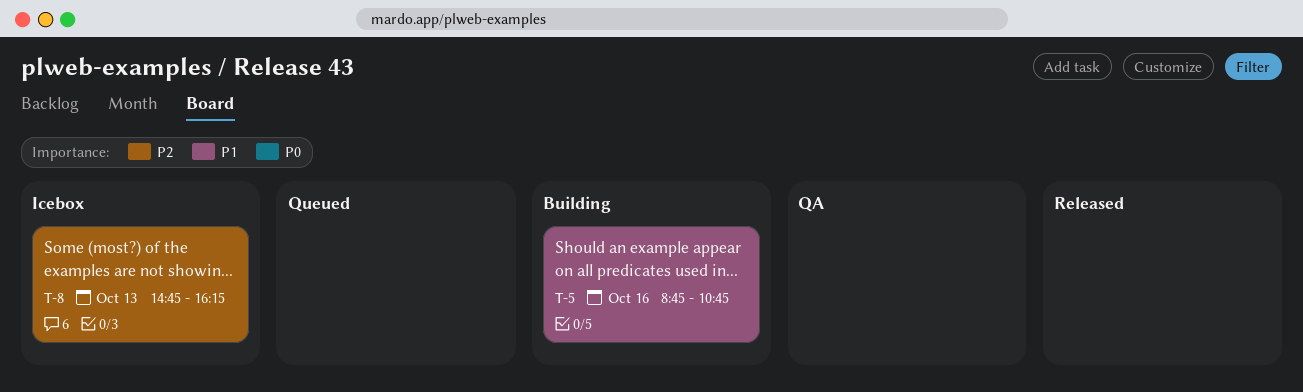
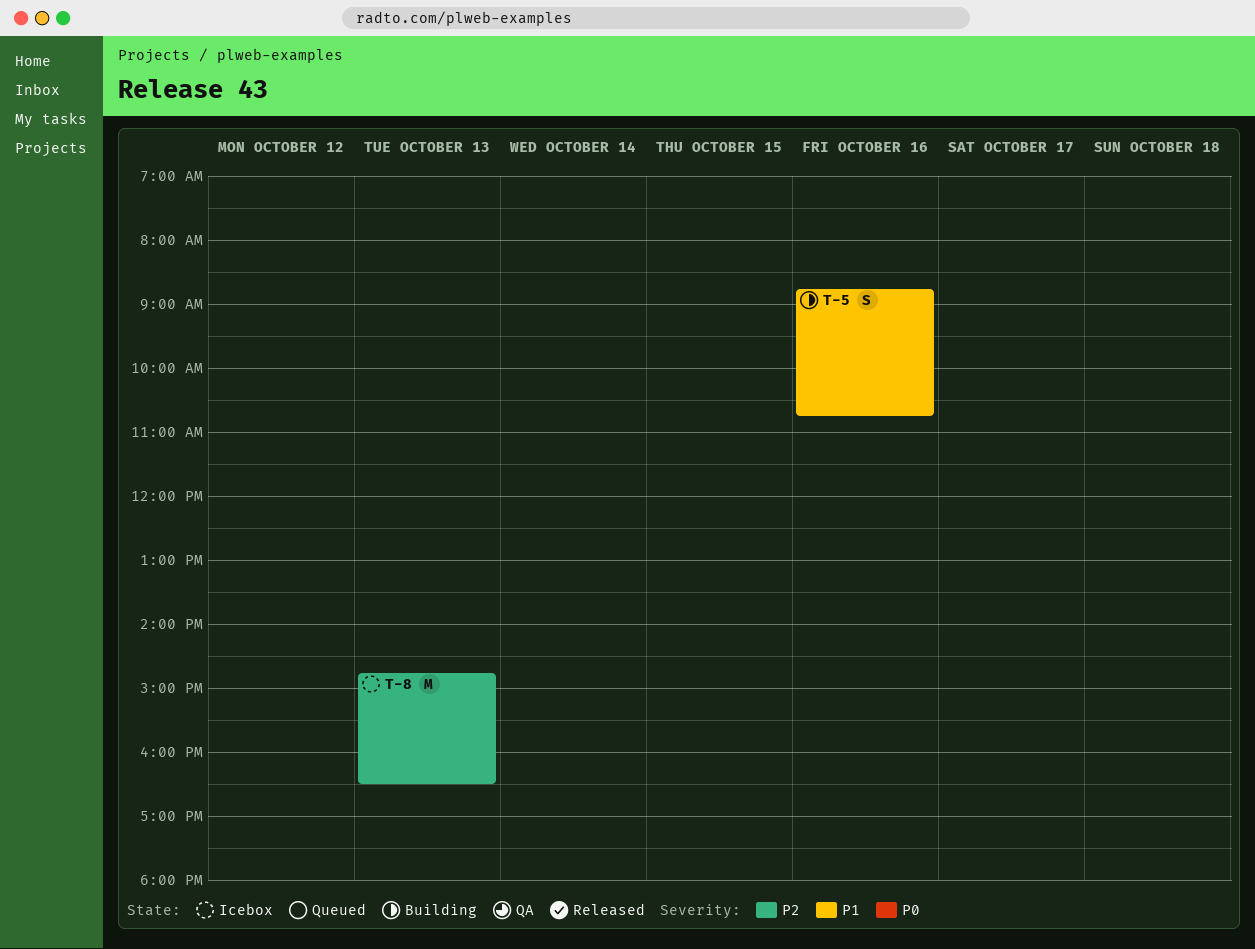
T-8, ends: 16:15 -> 16:30

